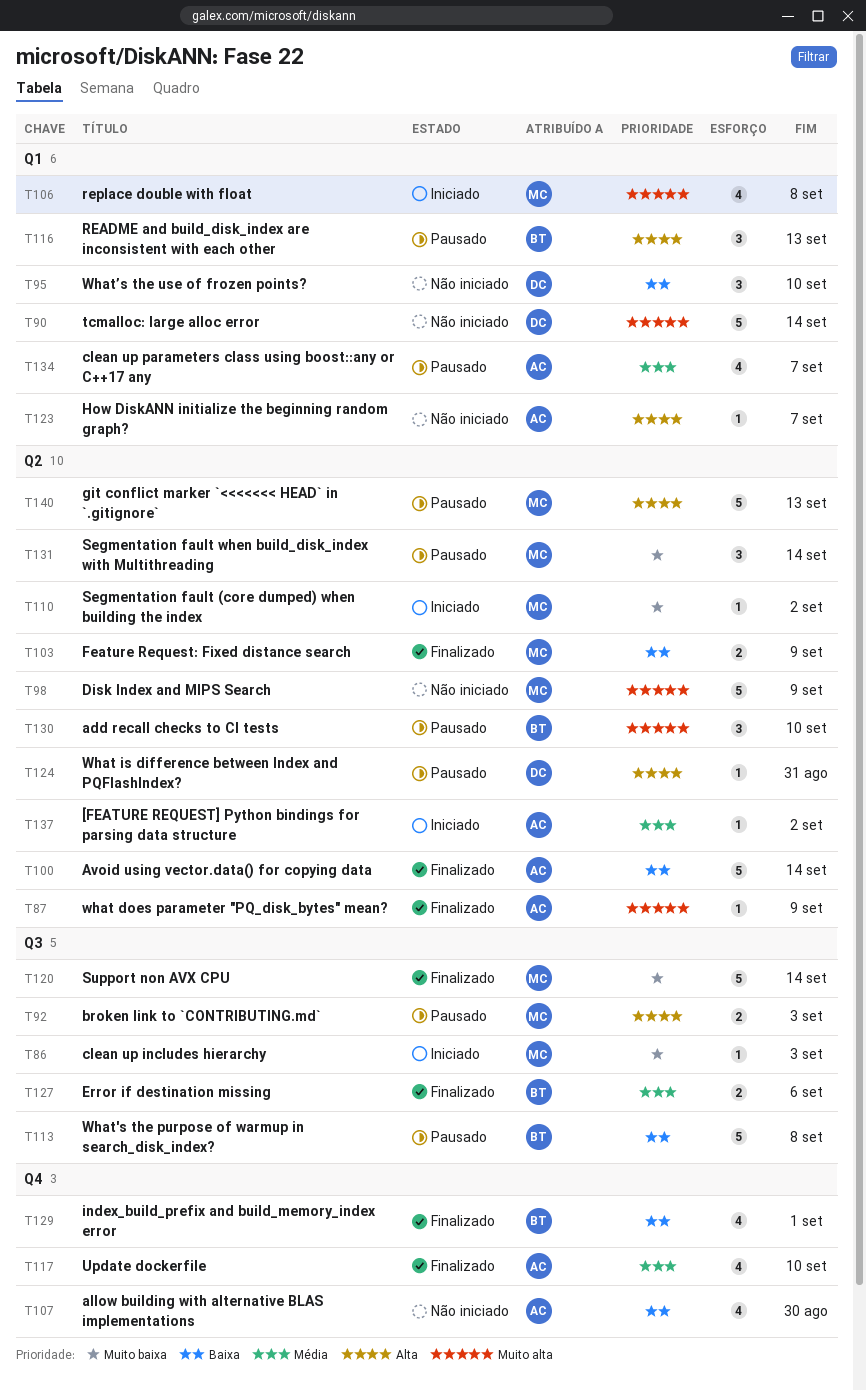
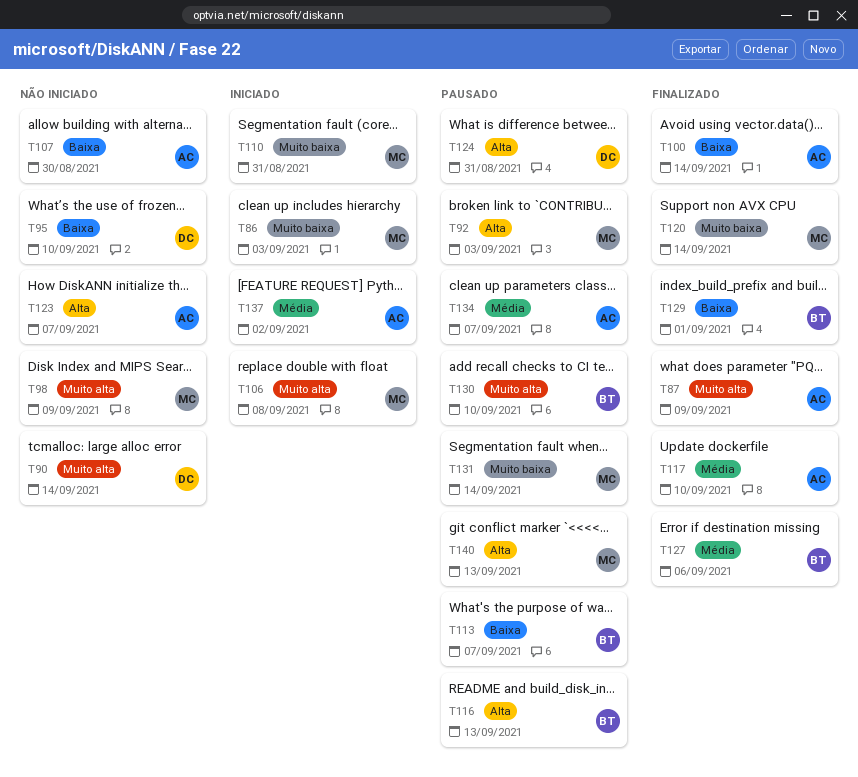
T103: present -> none
T110, due: Sep 2 -> Aug 31
T113, due: Sep 8 -> Sep 7

